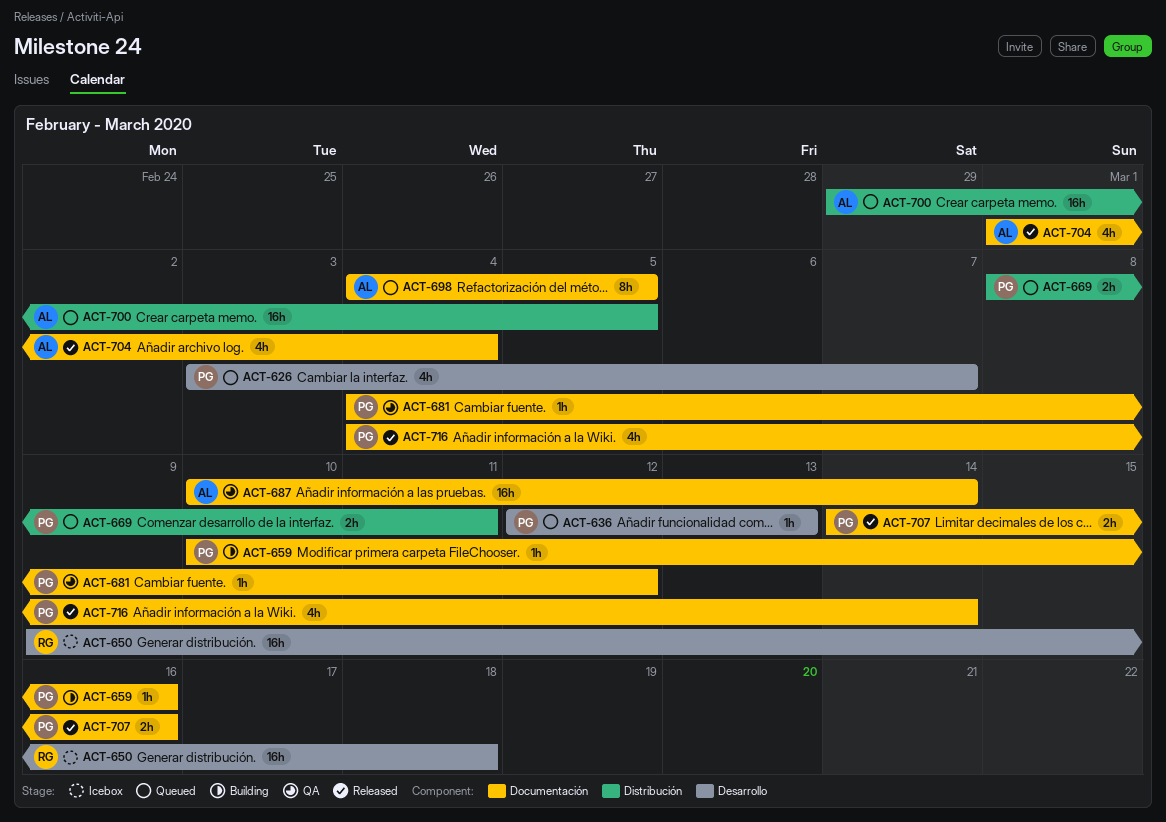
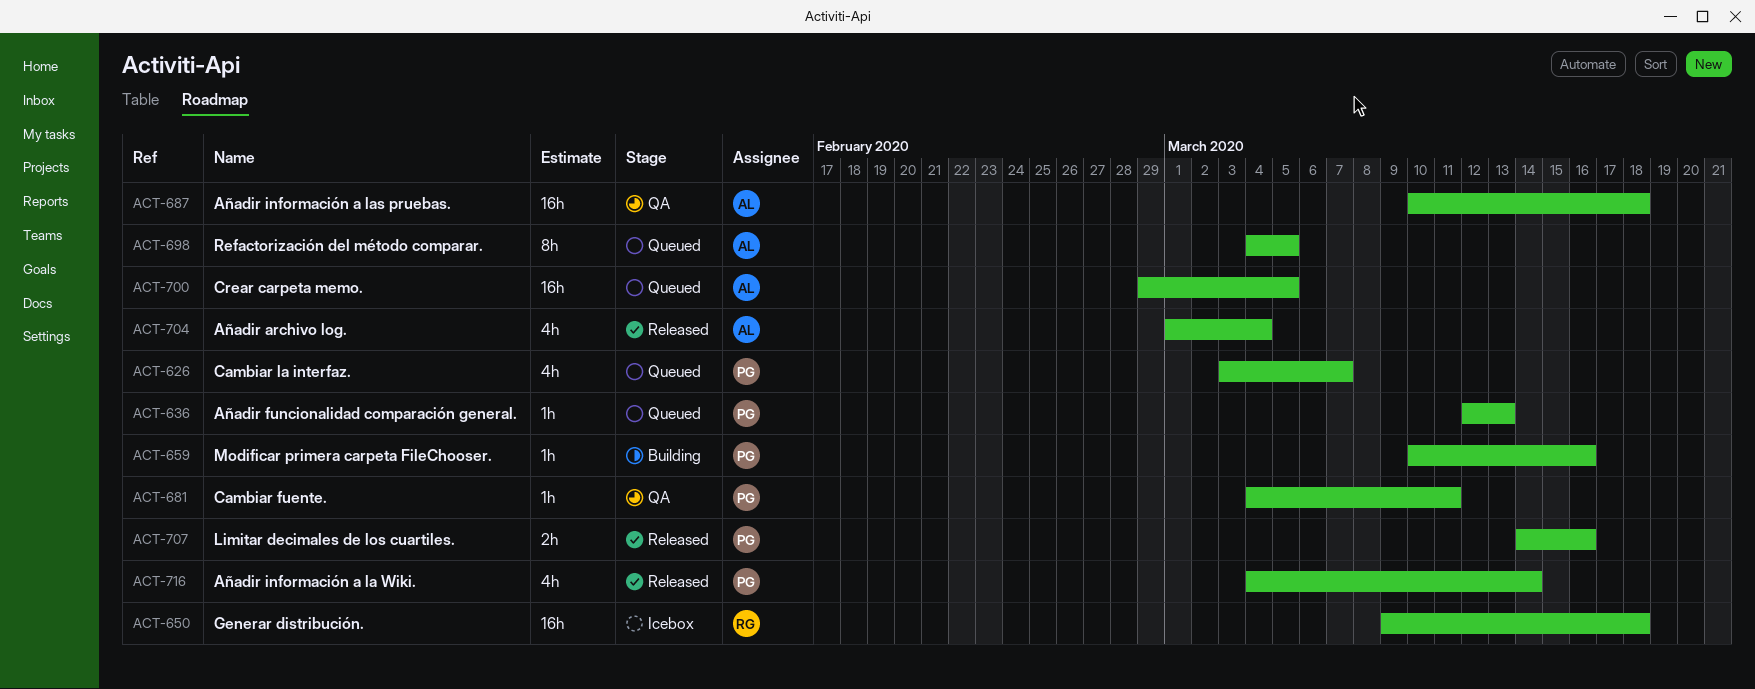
ACT-669: present -> none
ACT-681, due: Mar 12 -> Mar 11
ACT-687, due: Mar 14 -> Mar 18

